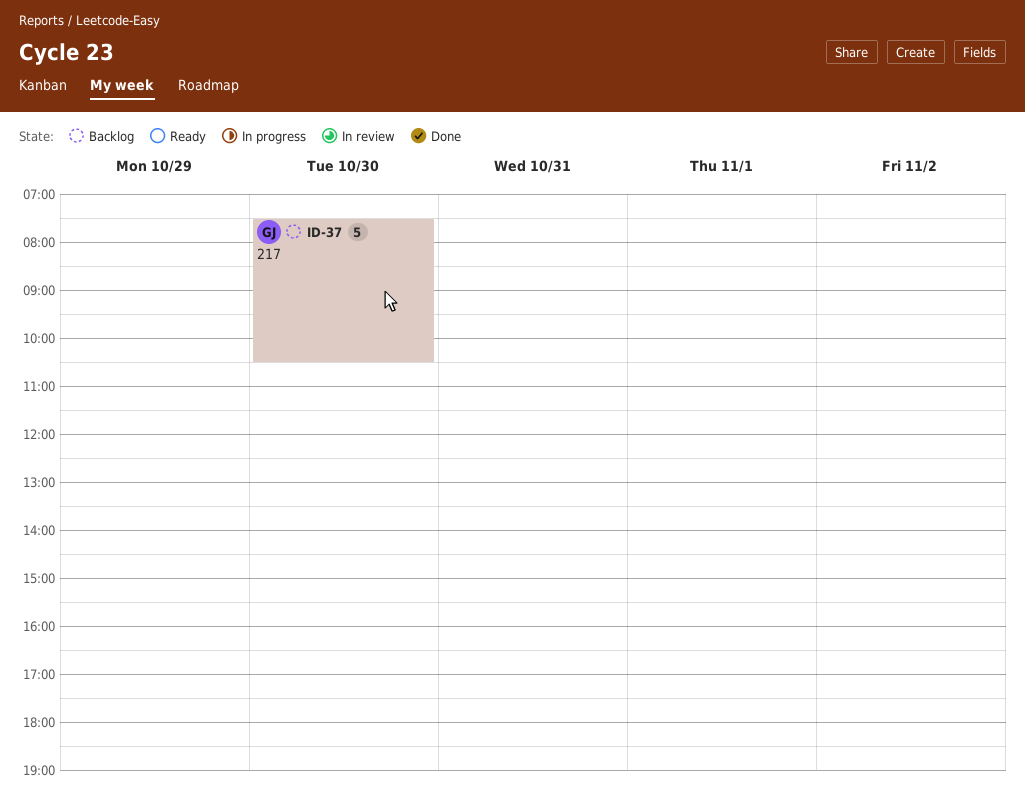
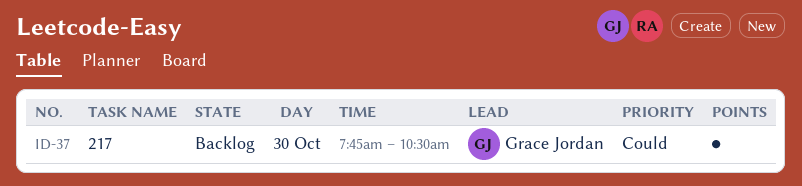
ID-37, estimate: 5 -> 1
ID-37, begins: 07:30 -> 07:45

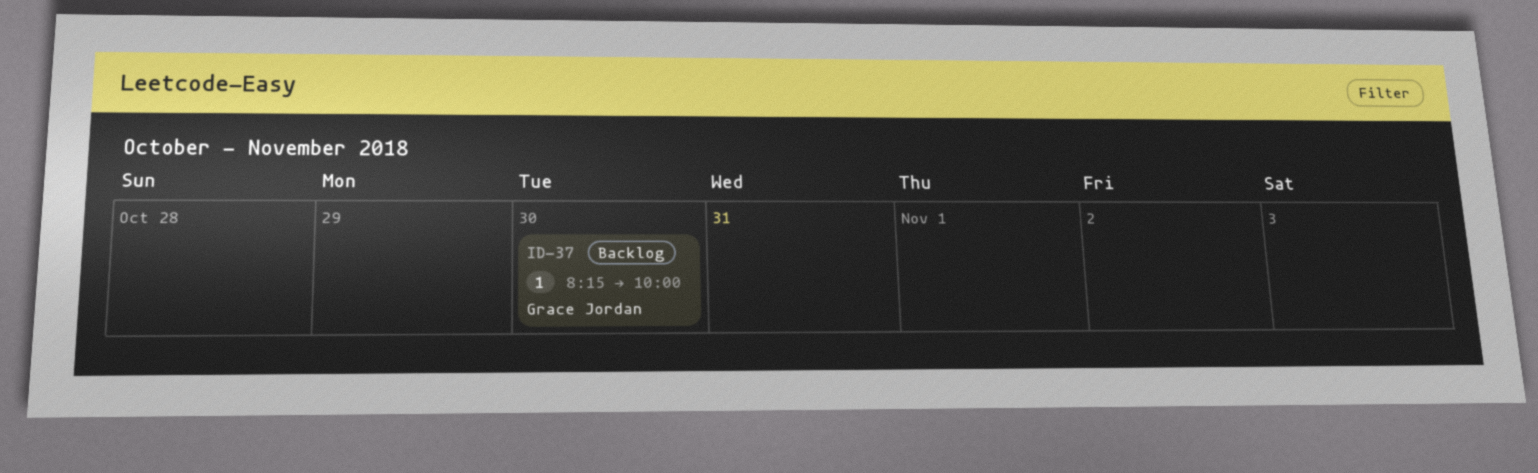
ID-37, begins: 07:45 -> 08:15
ID-37, ends: 10:30 -> 10:00

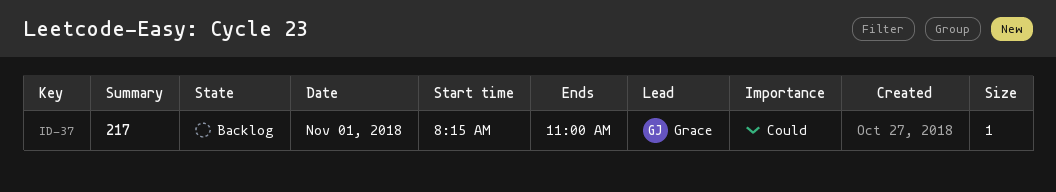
ID-37, day: Oct 30 -> Nov 1
ID-37, ends: 10:00 -> 11:00

